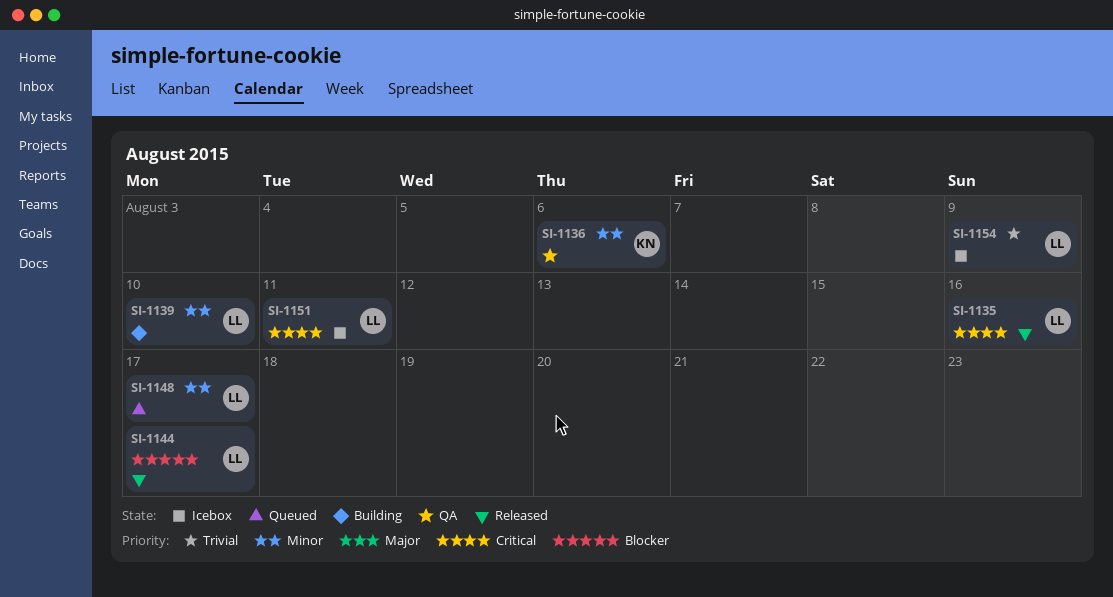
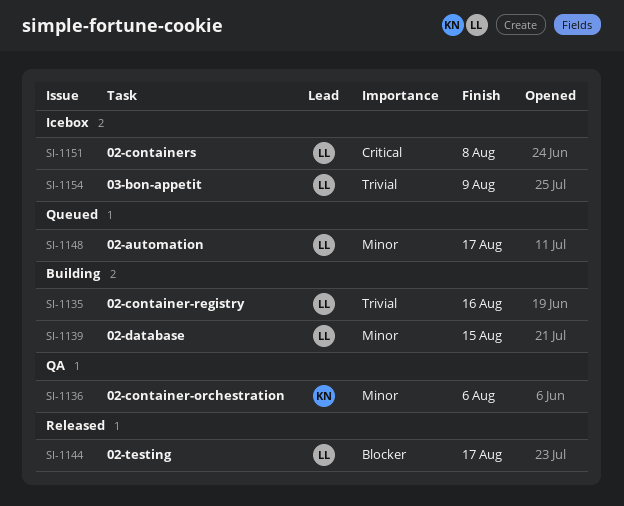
SI-1135, status: Released -> Building
SI-1135, priority: Critical -> Trivial
SI-1139, due: Aug 10 -> Aug 15
SI-1151, due: Aug 11 -> Aug 8

